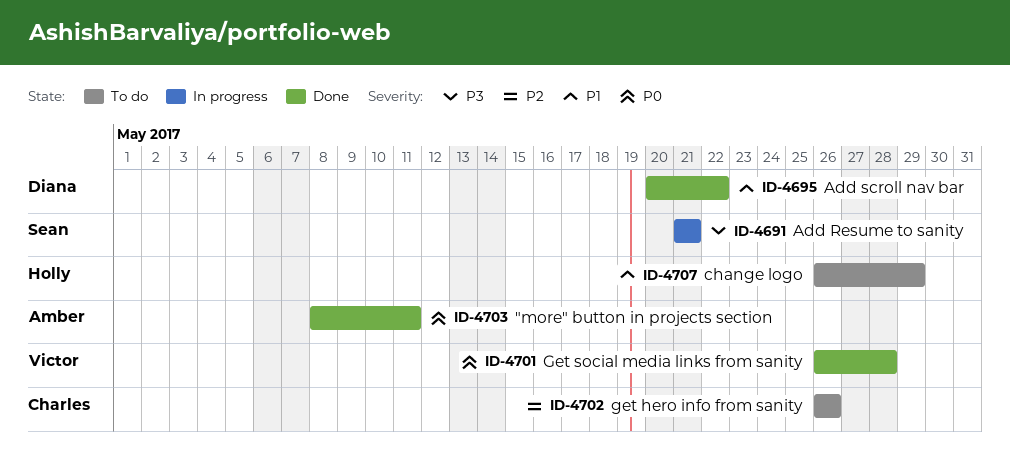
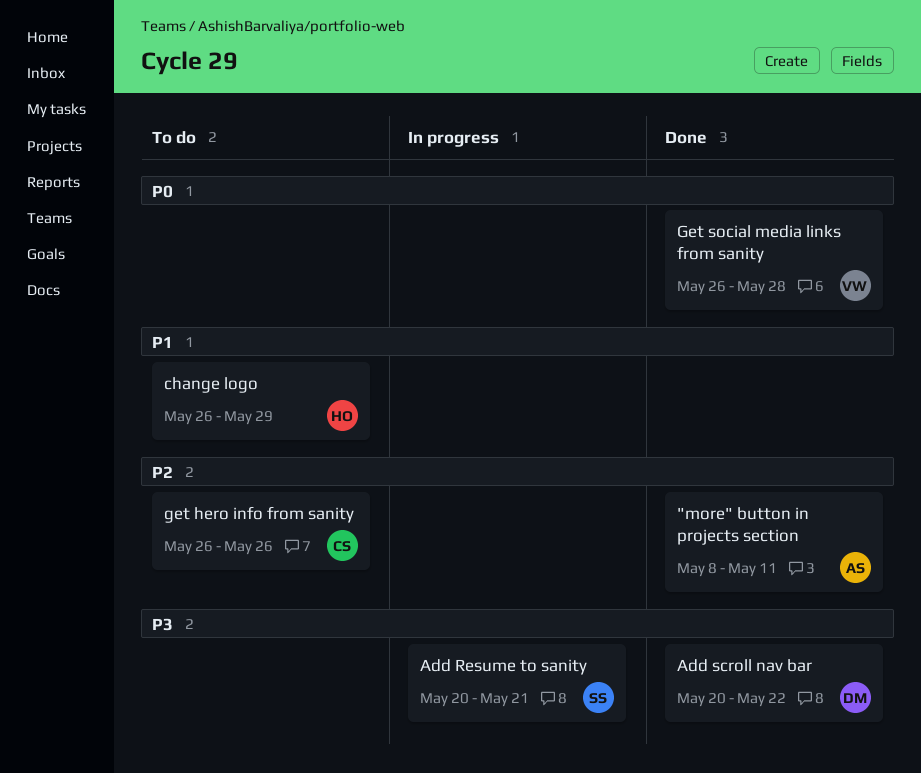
"more" button in projects section, priority: P0 -> P2
Add Resume to sanity, start: May 21 -> May 20
Add scroll nav bar, priority: P1 -> P3

